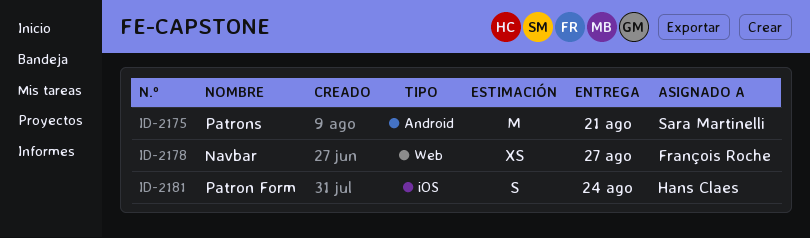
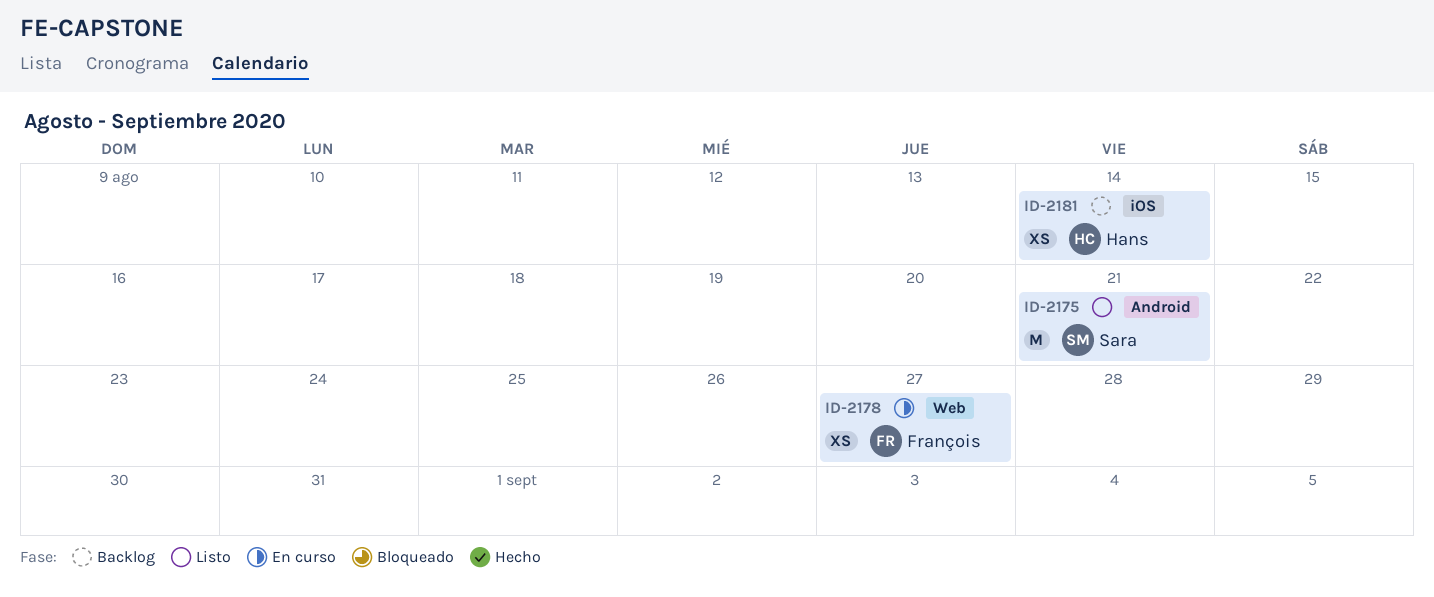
ID-2181, estimate: S -> XS
ID-2181, due: Aug 24 -> Aug 14

